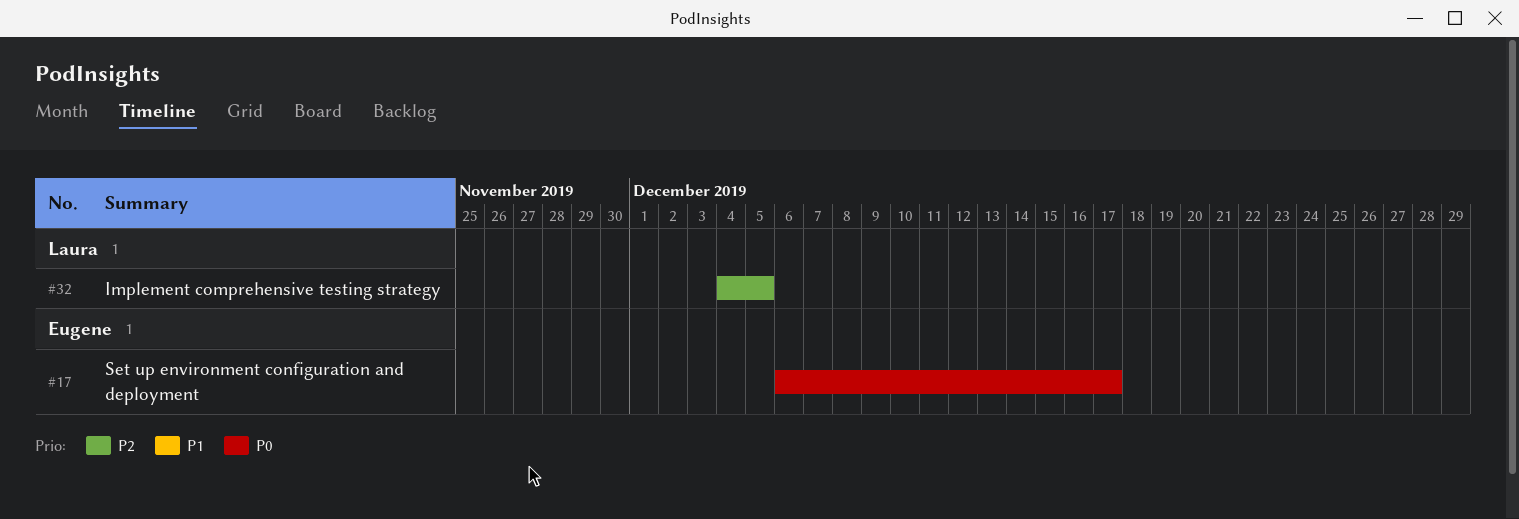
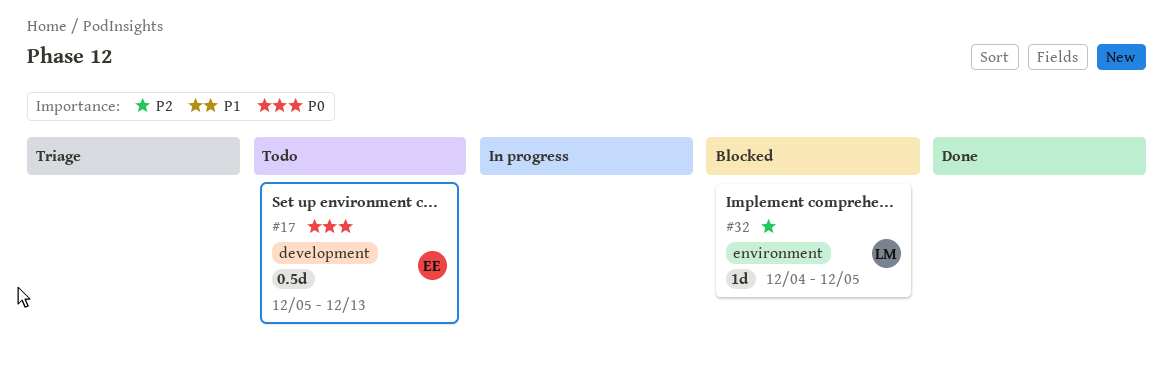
#17, start: Dec 6 -> Dec 5
#17, due: Dec 17 -> Dec 13

